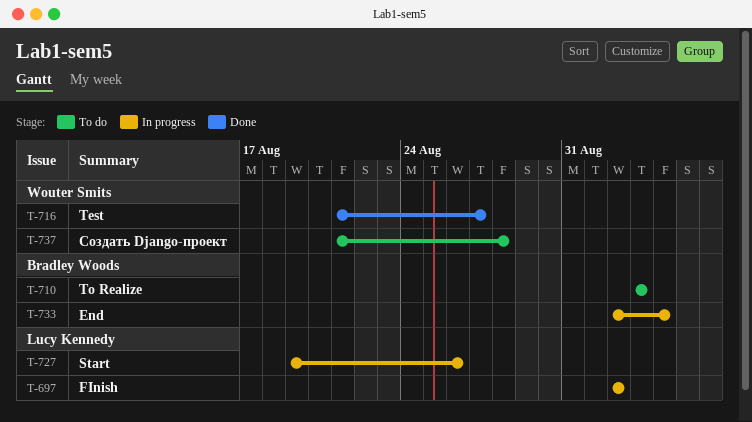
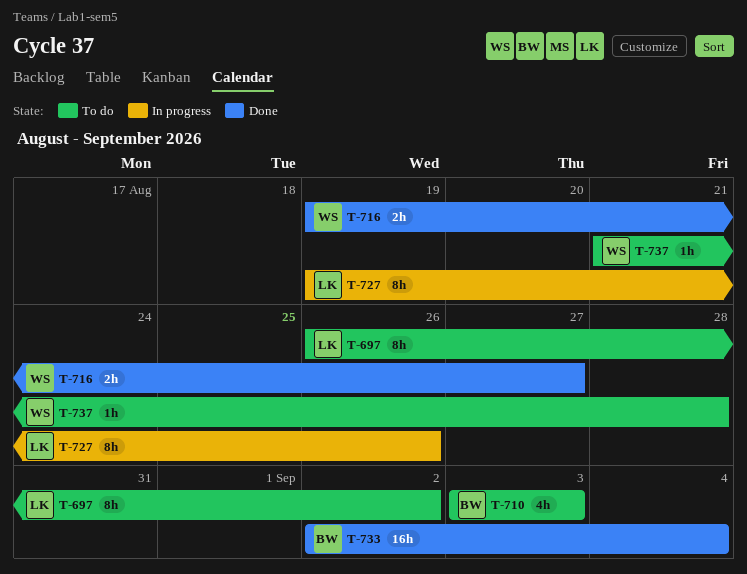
T-697, status: In progress -> To do
T-697, start: Sep 2 -> Aug 26
T-716, start: Aug 21 -> Aug 19
T-733, status: In progress -> Done

